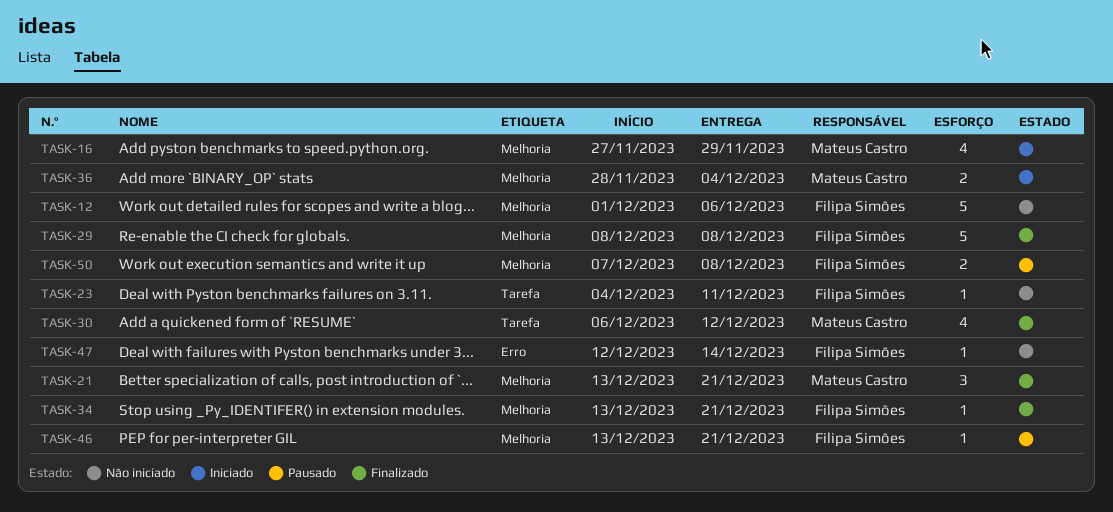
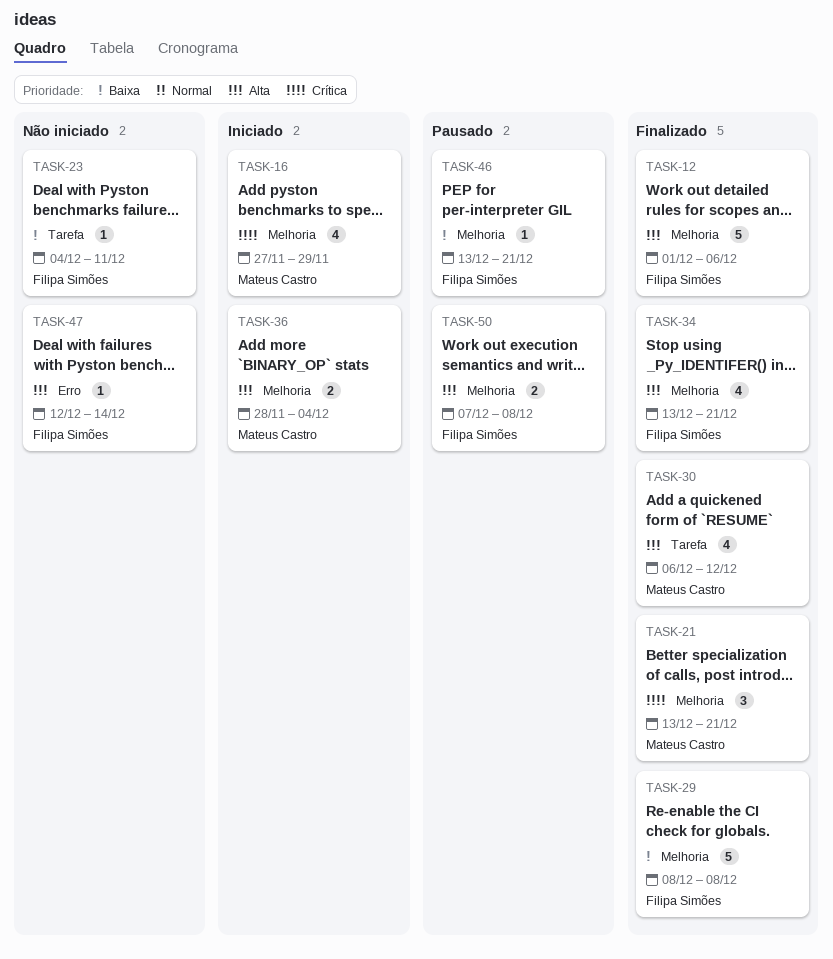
TASK-12, status: Não iniciado -> Finalizado
TASK-34, estimate: 1 -> 4

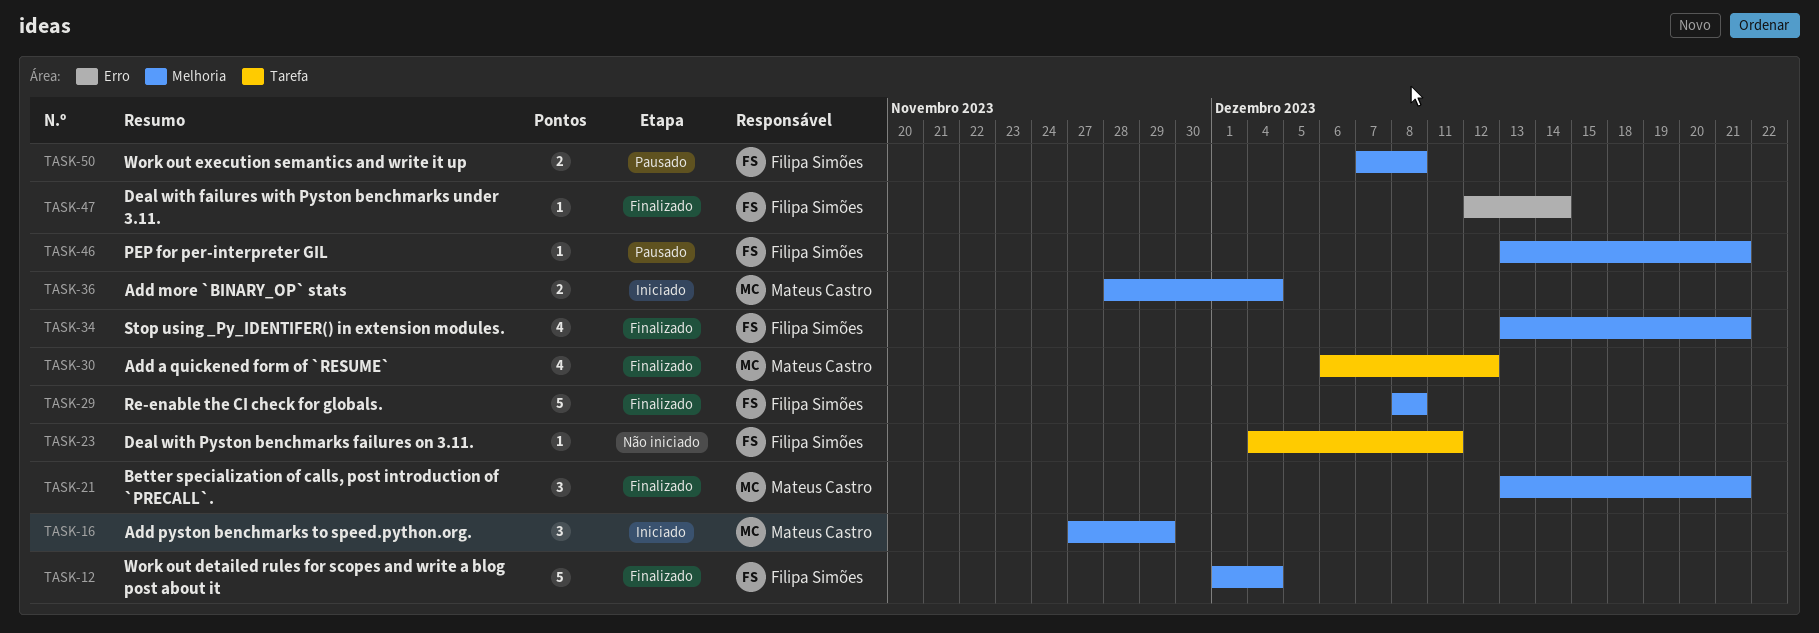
TASK-12, due: Dec 6 -> Dec 4
TASK-16, estimate: 4 -> 3
TASK-47, status: Não iniciado -> Finalizado

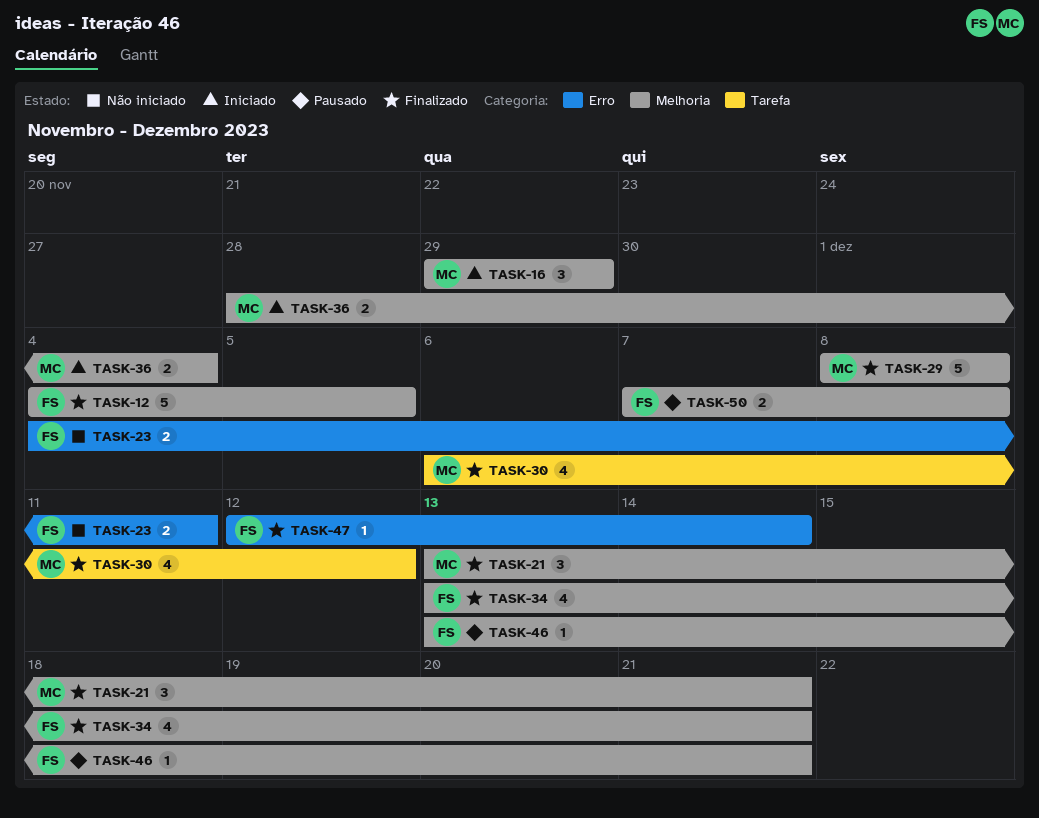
TASK-12, start: Dec 1 -> Dec 4
TASK-12, due: Dec 4 -> Dec 5
TASK-16, start: Nov 27 -> Nov 29
TASK-23, label: Tarefa -> Erro
TASK-23, estimate: 1 -> 2
TASK-29, owner: Filipa Simões -> Mateus Castro

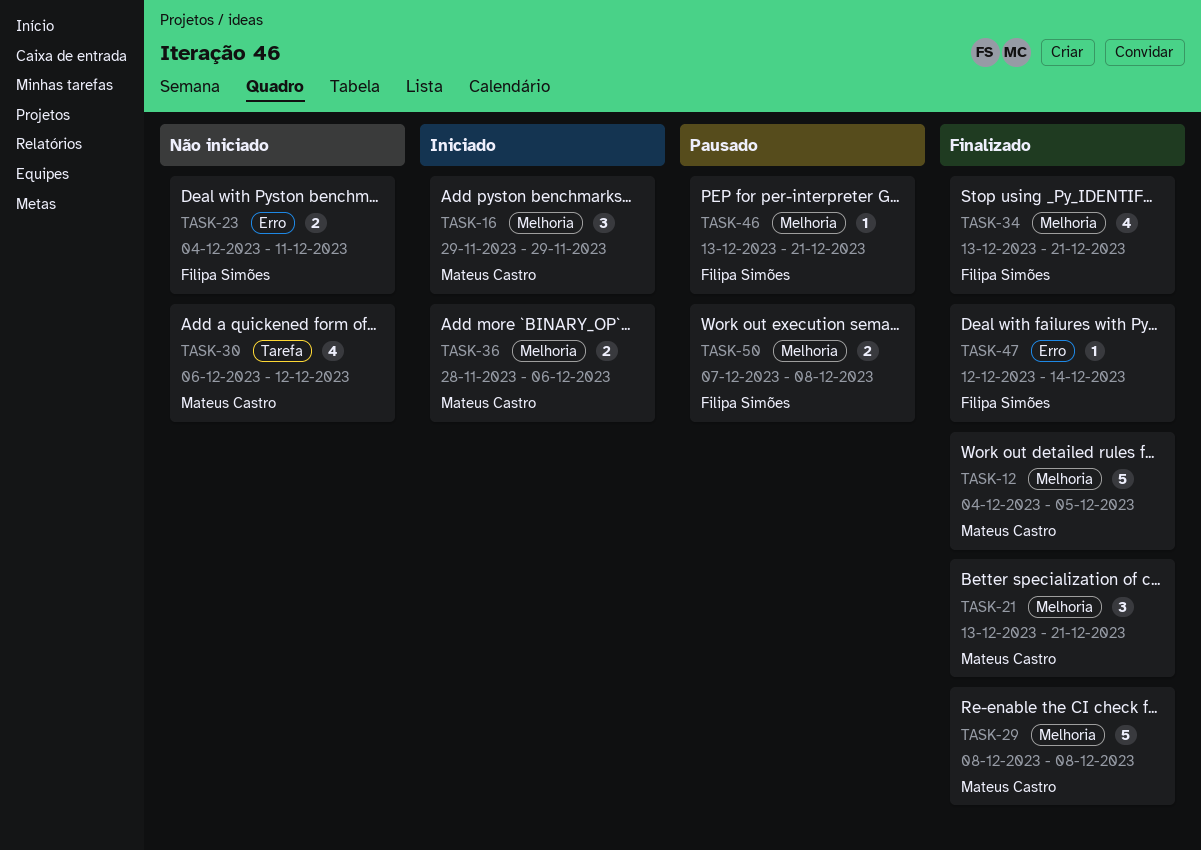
TASK-12, owner: Filipa Simões -> Mateus Castro
TASK-30, status: Finalizado -> Não iniciado
TASK-36, due: Dec 4 -> Dec 6

